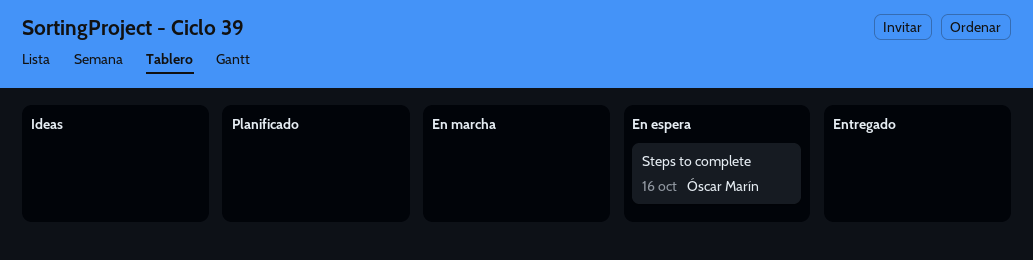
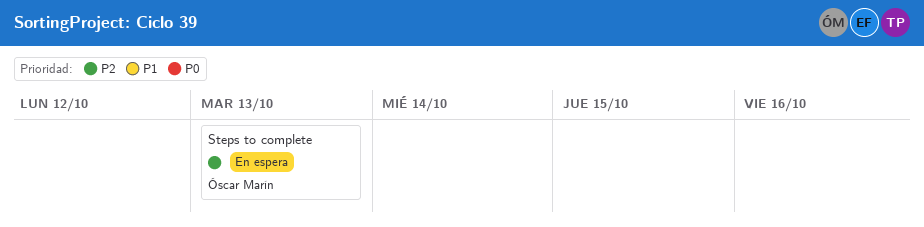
Steps to complete, due: Oct 16 -> Oct 13

